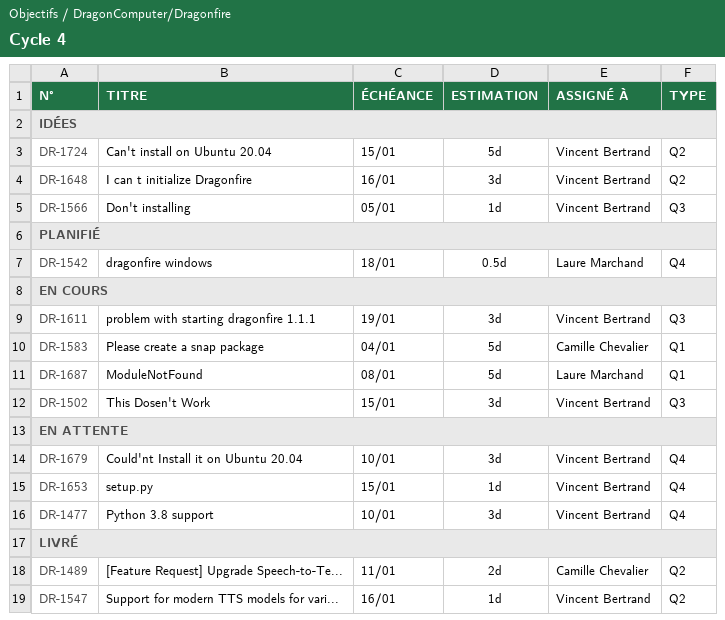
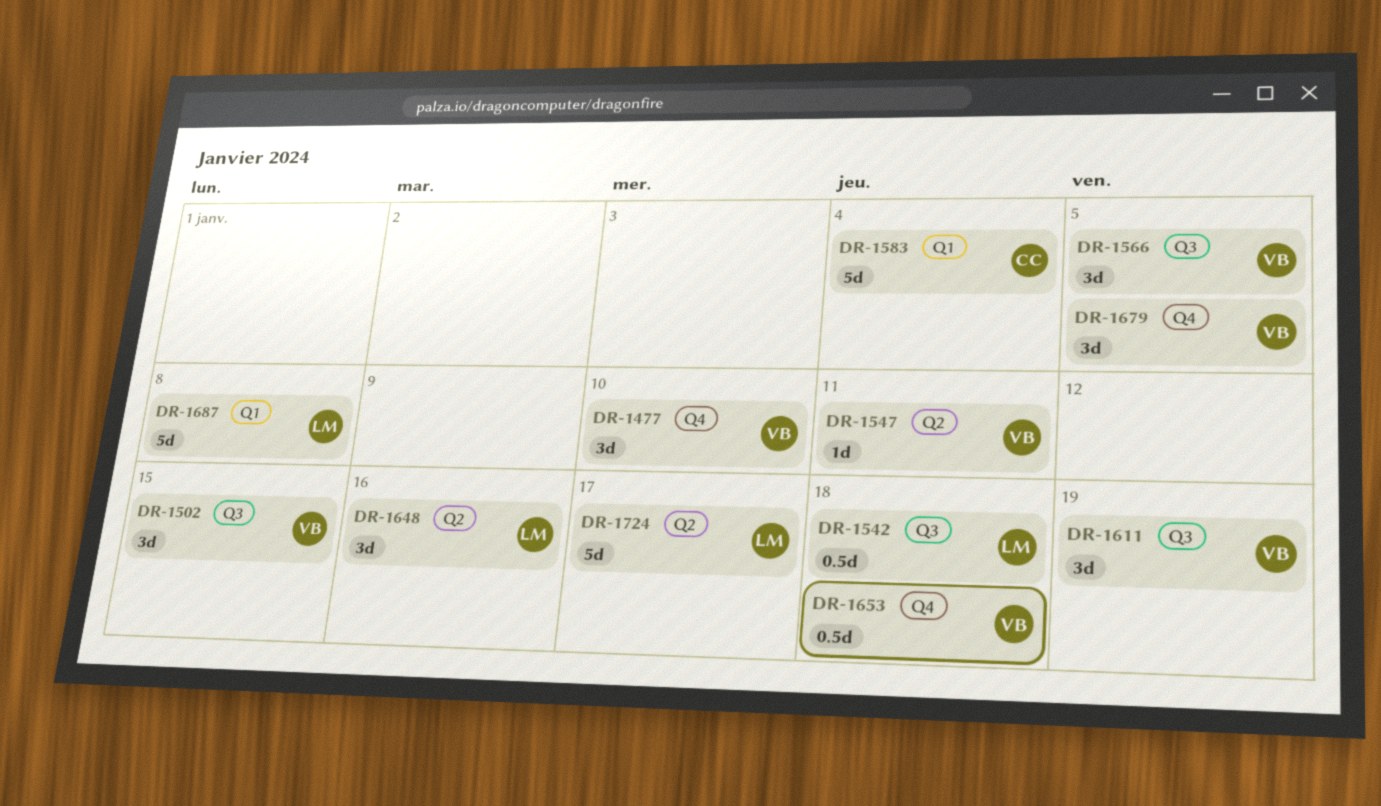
DR-1489: present -> none
DR-1542, label: Q4 -> Q3
DR-1547, due: Jan 16 -> Jan 11
DR-1566, estimate: 1d -> 3d
DR-1648, owner: Vincent Bertrand -> Laure Marchand
DR-1653, estimate: 1d -> 0.5d
DR-1653, due: Jan 15 -> Jan 18
DR-1679, due: Jan 10 -> Jan 5
DR-1724, owner: Vincent Bertrand -> Laure Marchand
DR-1724, due: Jan 15 -> Jan 17

